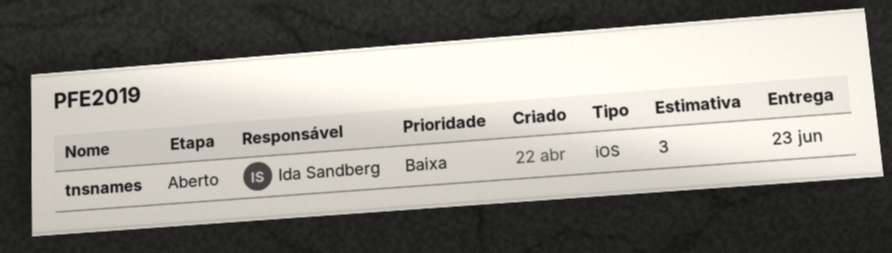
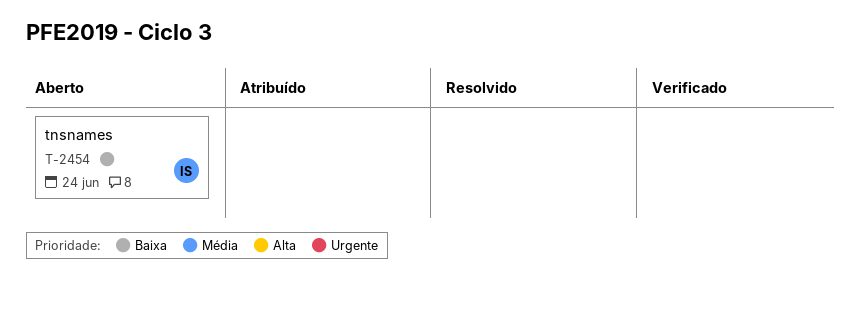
tnsnames, due: Jun 23 -> Jun 24

